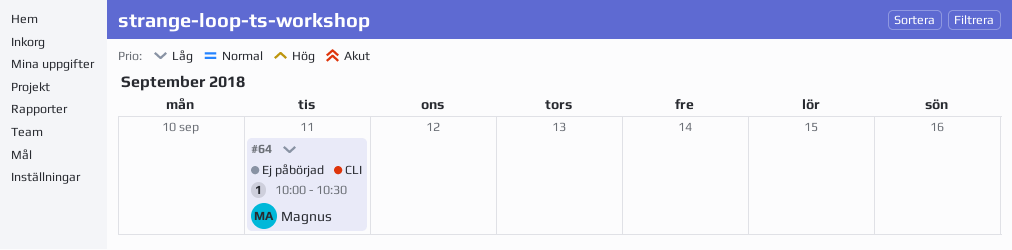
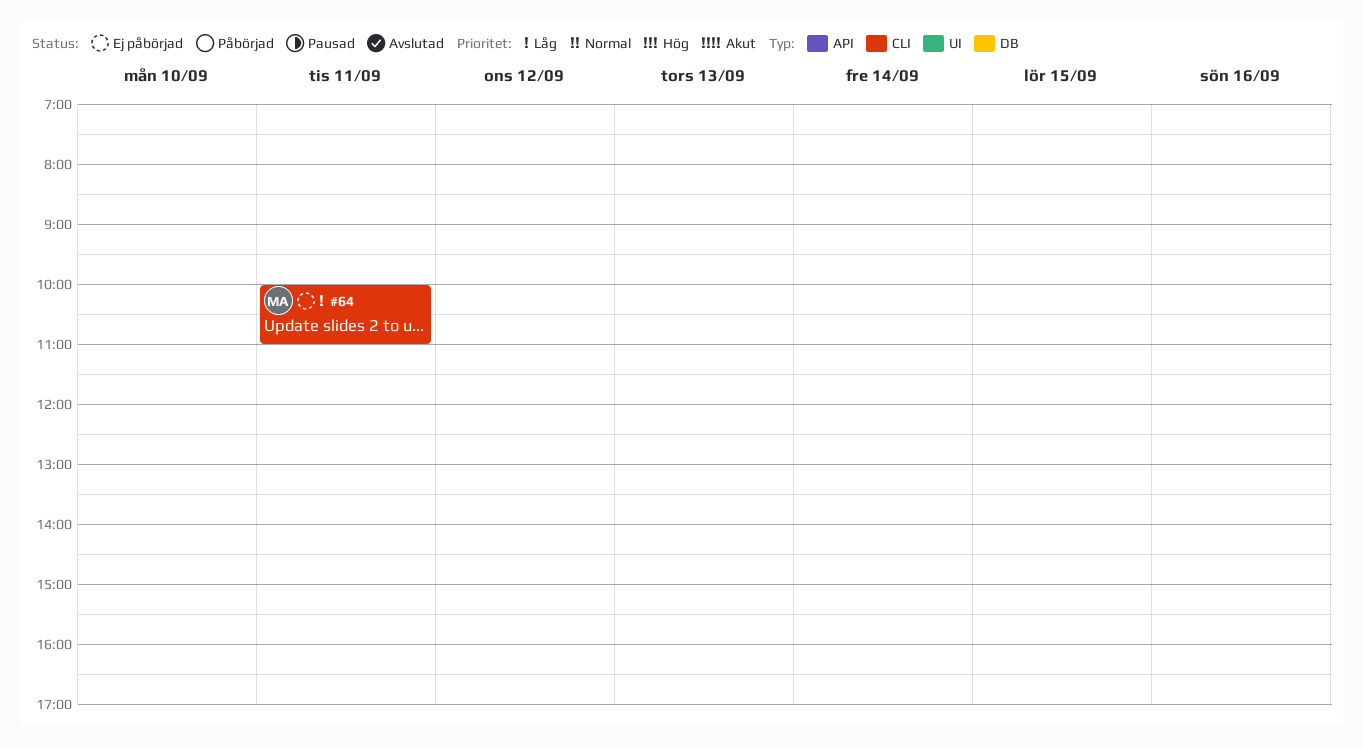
#64, ends: 10:30 -> 11:00

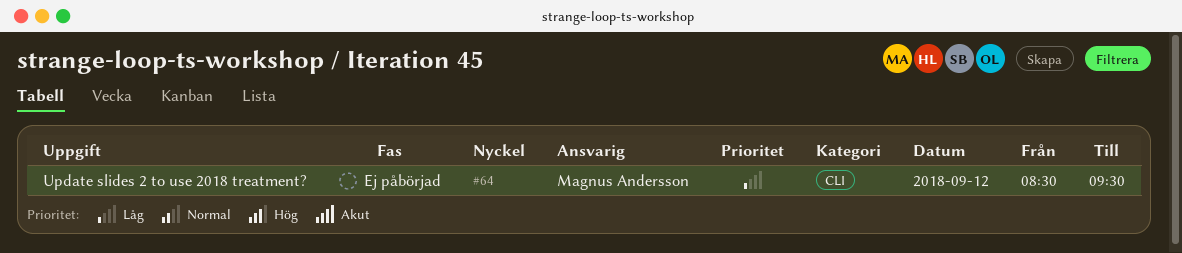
#64, day: Sep 11 -> Sep 12
#64, begins: 10:00 -> 08:30
#64, ends: 11:00 -> 09:30

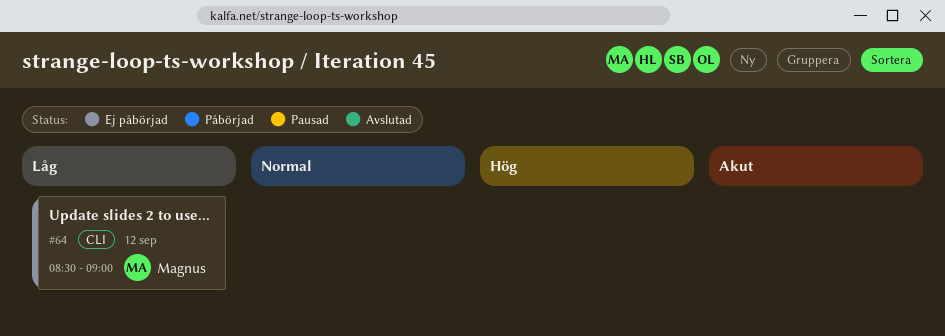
#64, ends: 09:30 -> 09:00

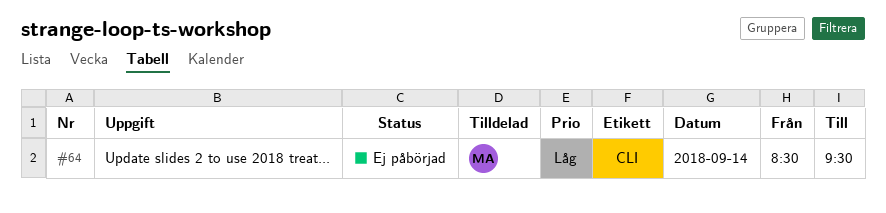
#64, day: Sep 12 -> Sep 14
#64, ends: 09:00 -> 09:30

